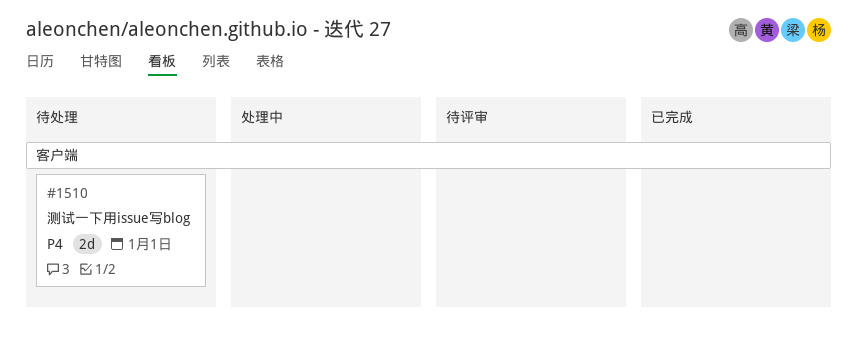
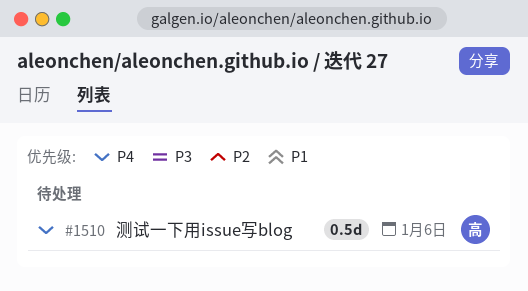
#1510, estimate: 2d -> 0.5d
#1510, due: Jan 1 -> Jan 6

